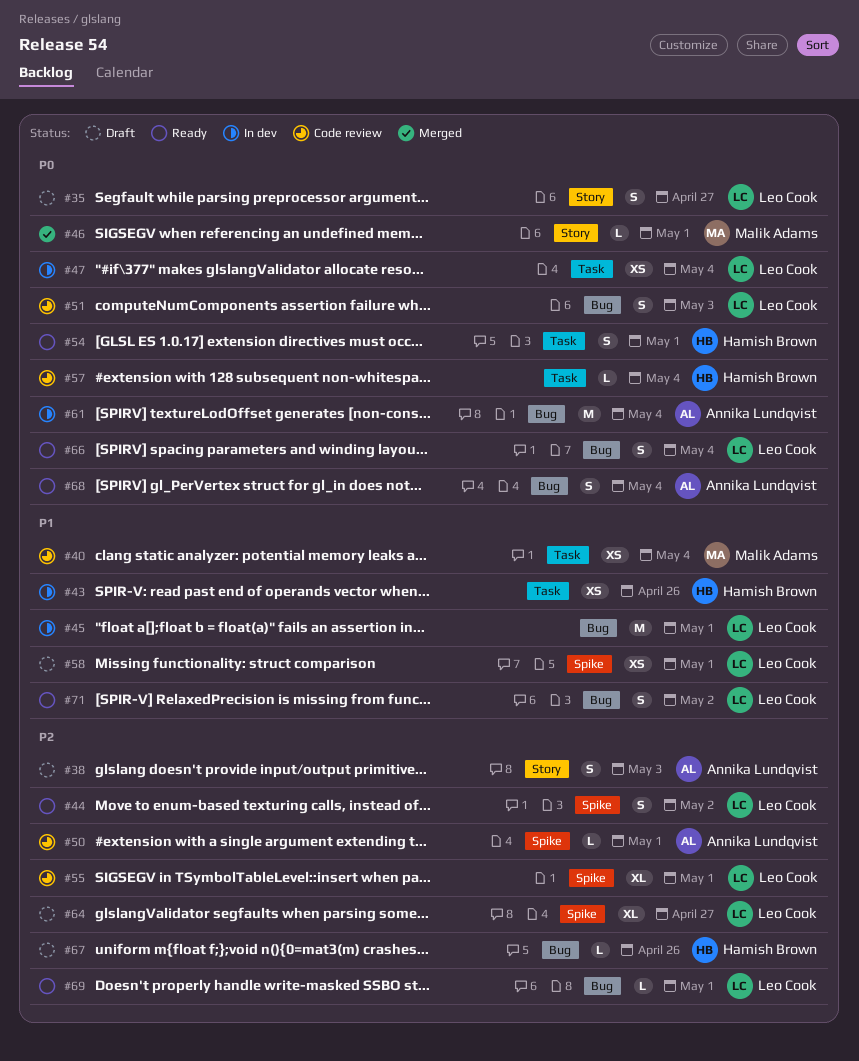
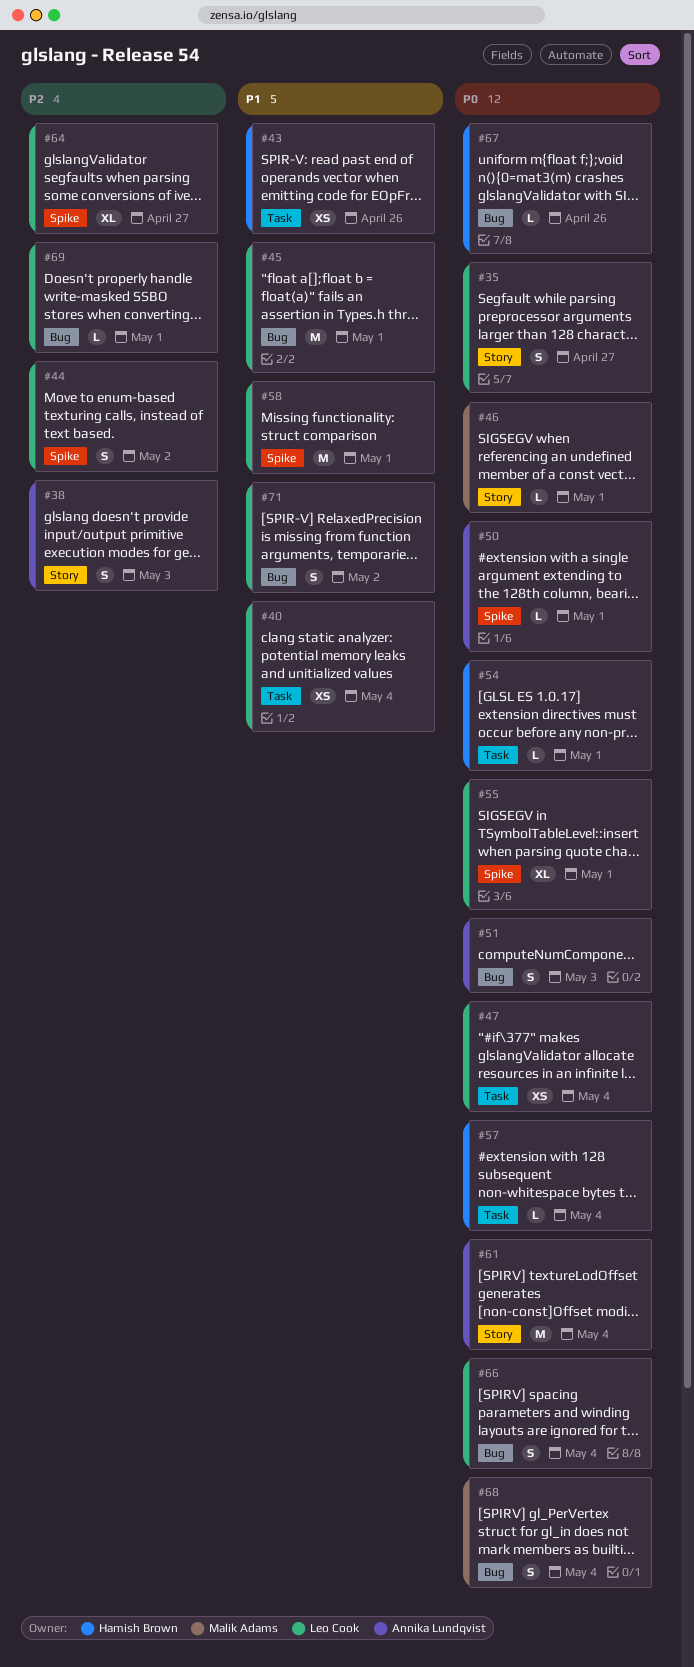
#40, owner: Malik Adams -> Leo Cook
#50, priority: P2 -> P0
#51, owner: Leo Cook -> Annika Lundqvist
#54, estimate: S -> L
#55, priority: P2 -> P0
#58, estimate: XS -> M
#61, label: Bug -> Story
#67, priority: P2 -> P0
#68, owner: Annika Lundqvist -> Malik Adams

